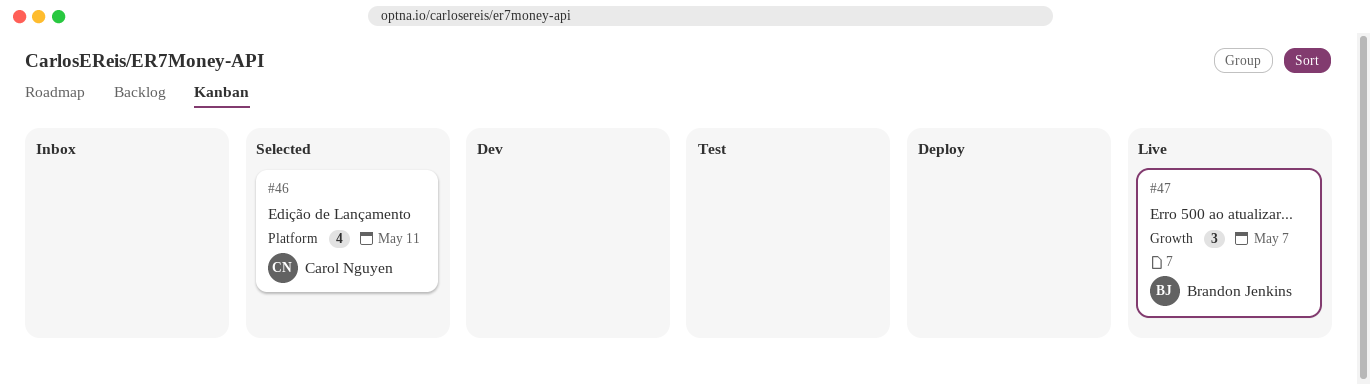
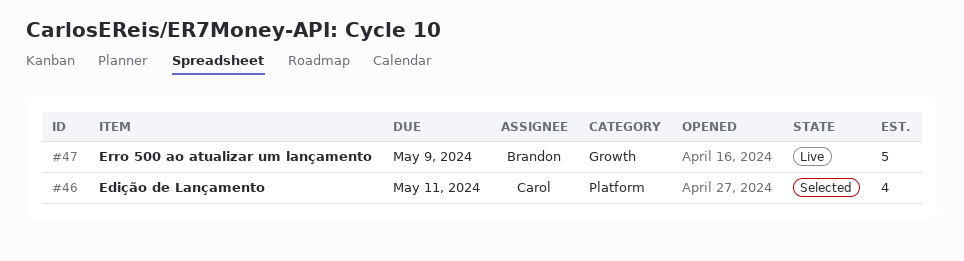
#47, estimate: 3 -> 5
#47, due: May 7 -> May 9

